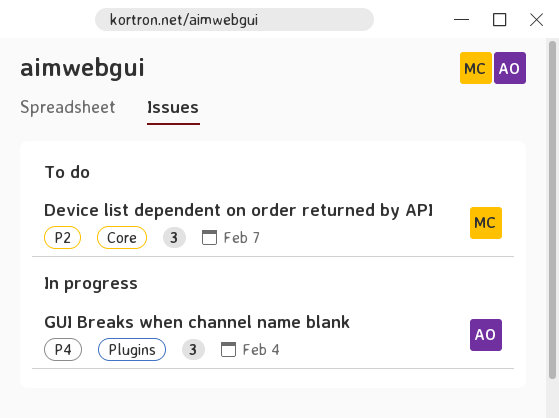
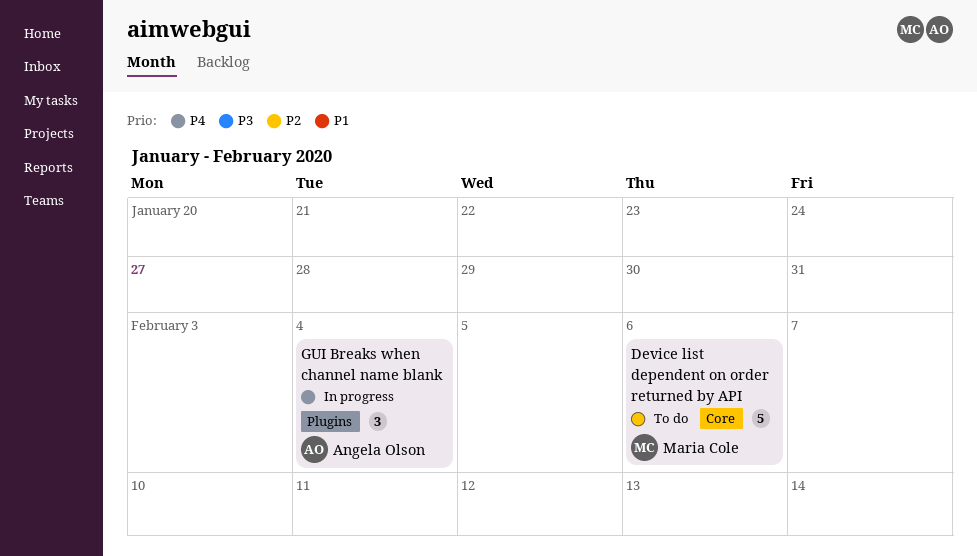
Device list dependent on order returned by API, estimate: 3 -> 5
Device list dependent on order returned by API, due: Feb 7 -> Feb 6

